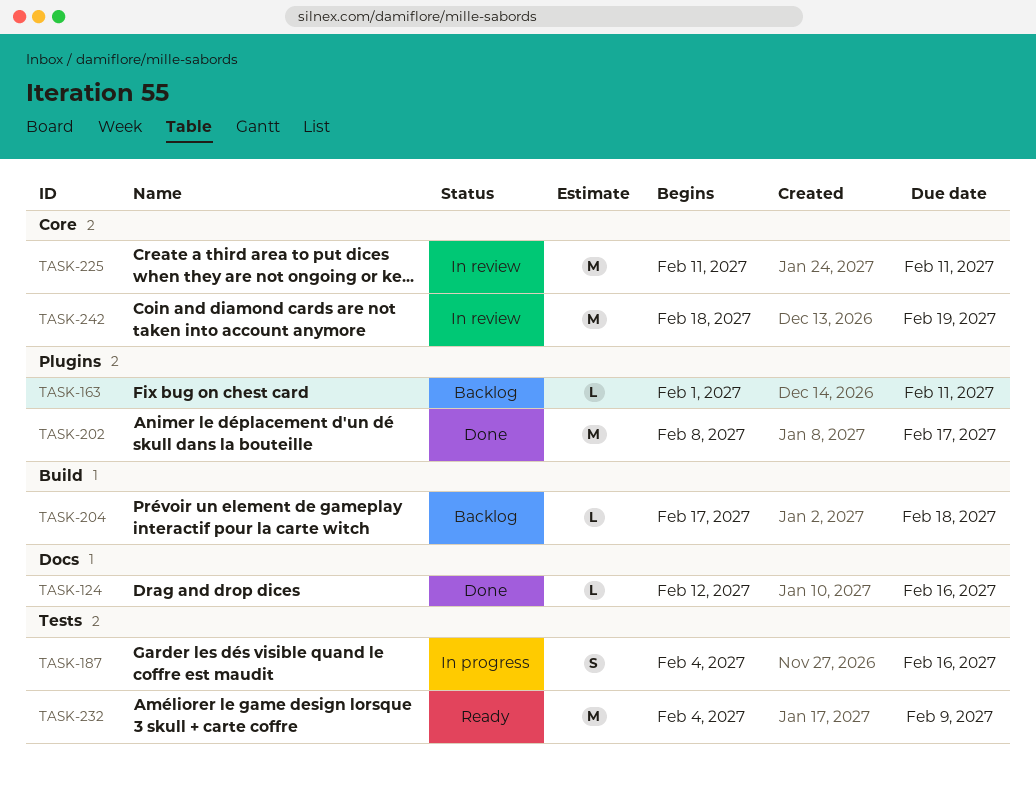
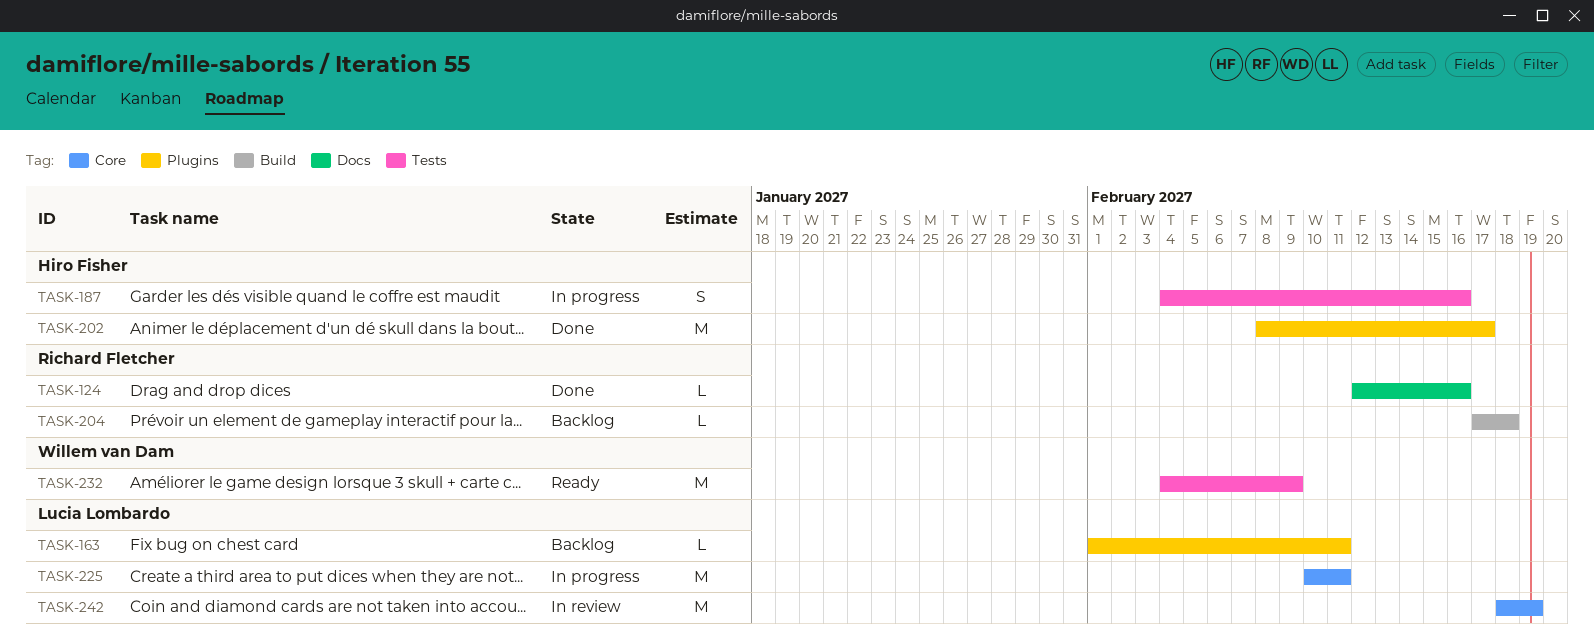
TASK-225, status: In review -> In progress
TASK-225, start: Feb 11 -> Feb 10

